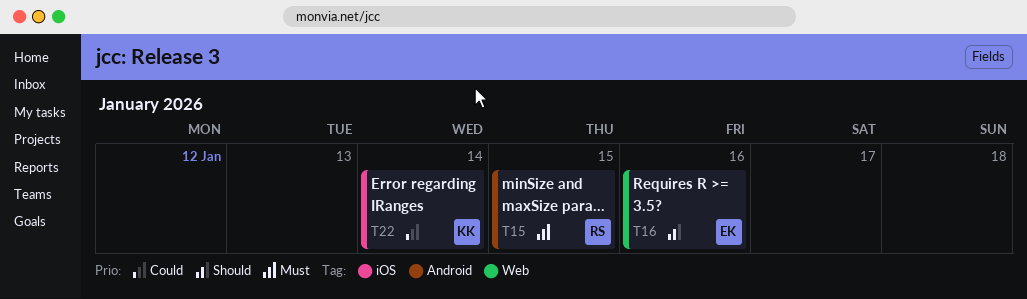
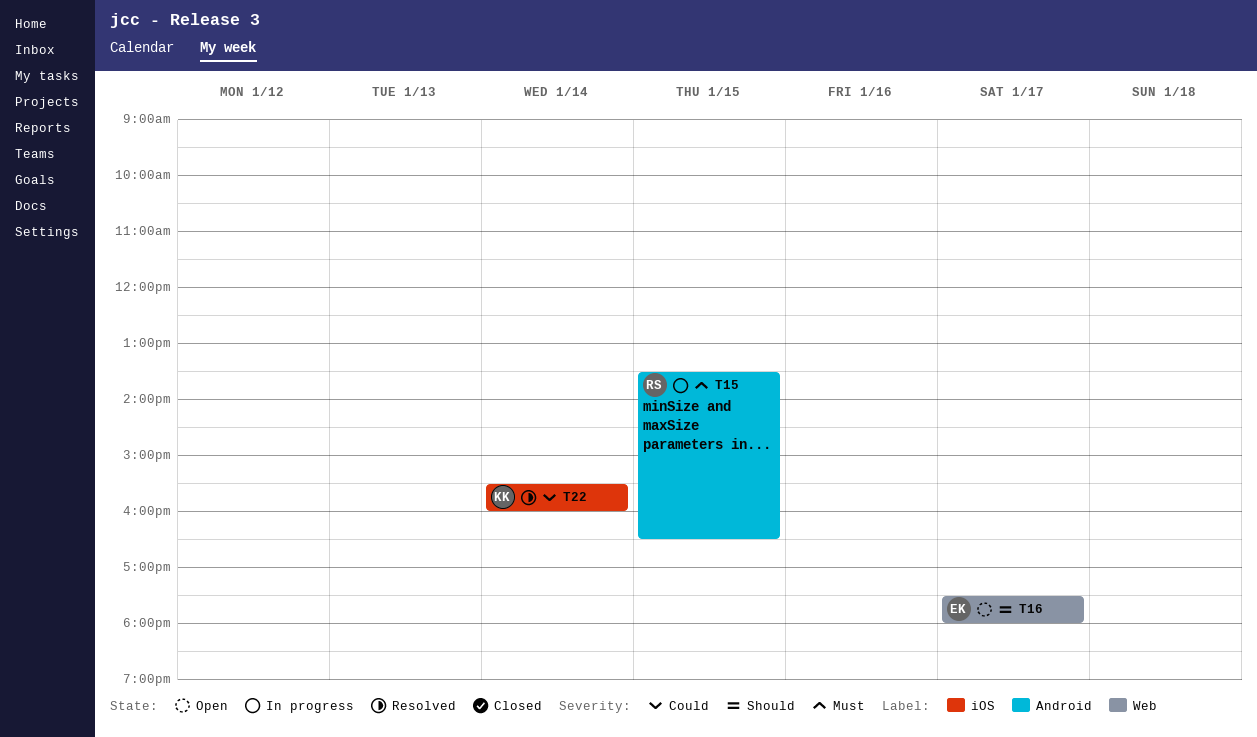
T16, day: Jan 16 -> Jan 17

